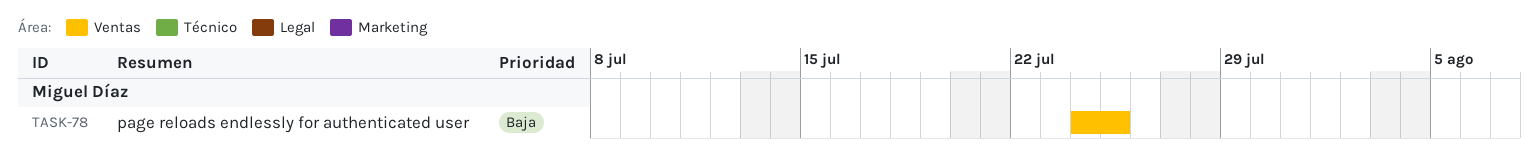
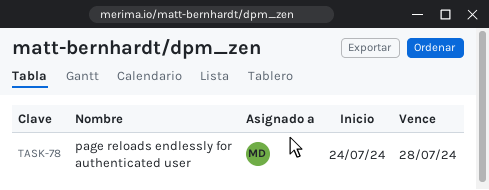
TASK-78, due: Jul 25 -> Jul 28

